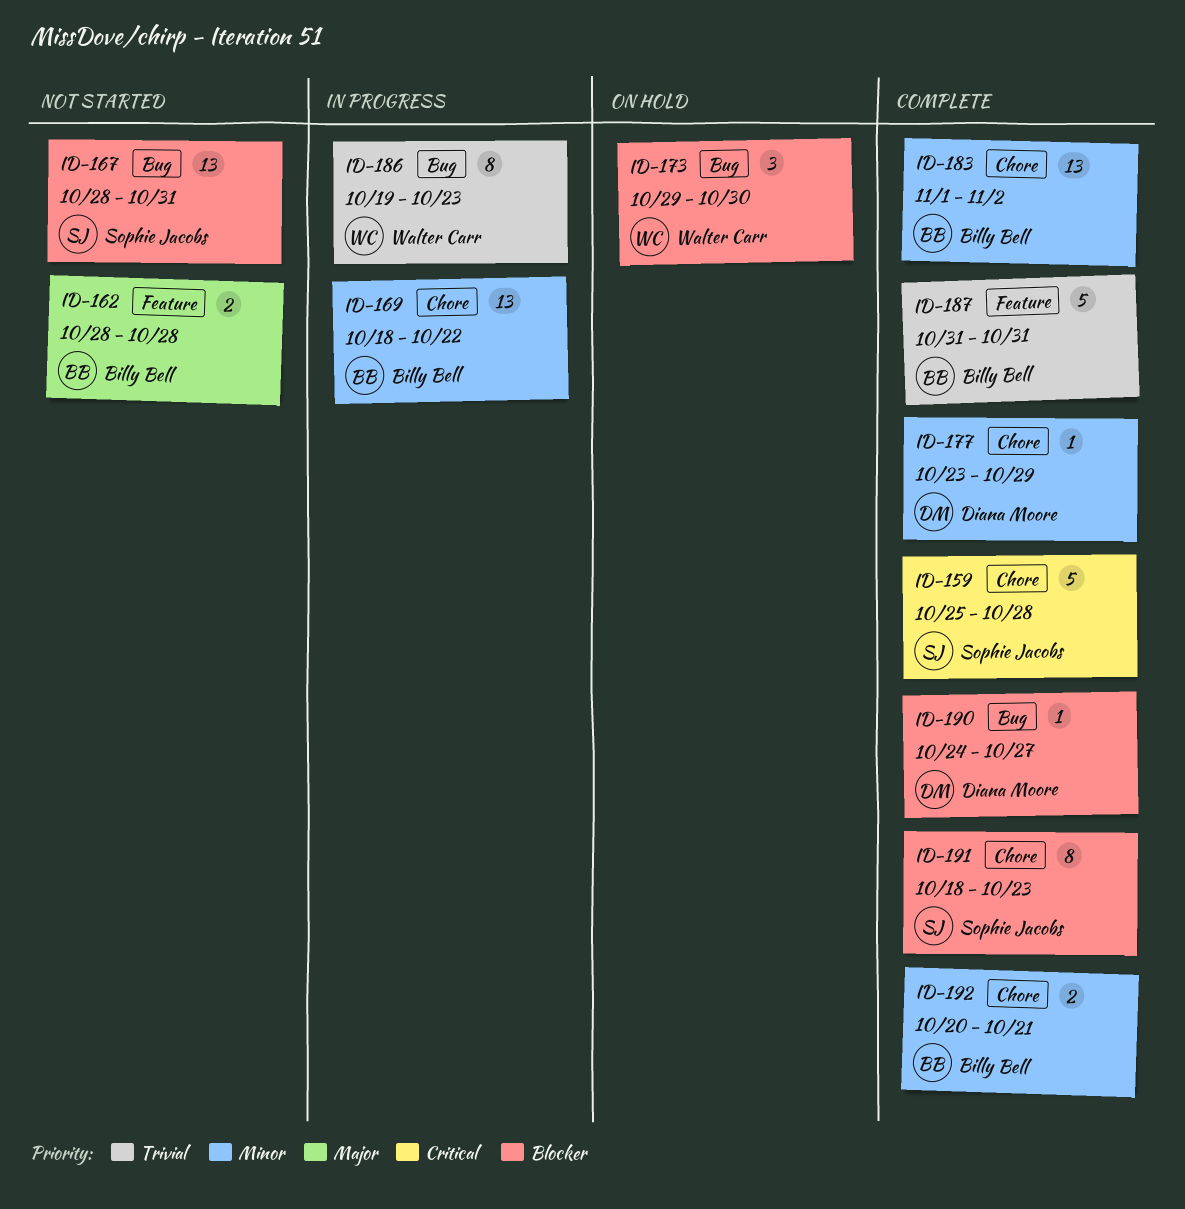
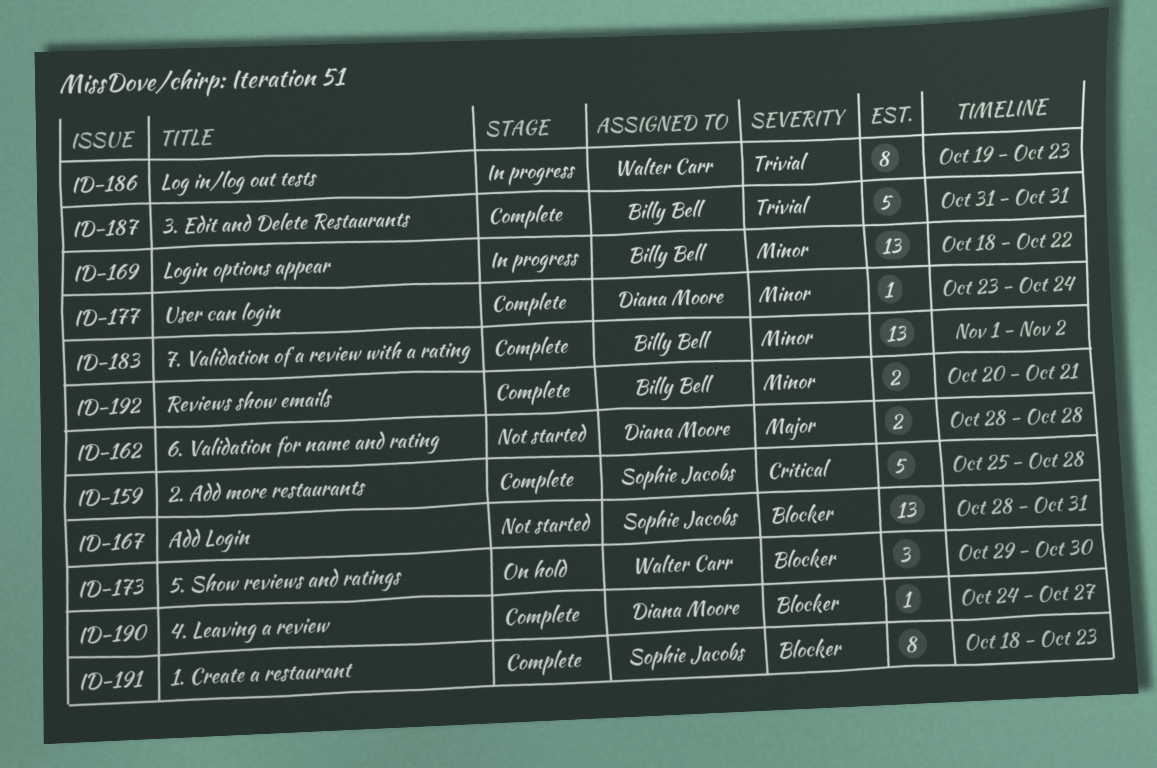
ID-162, owner: Billy Bell -> Diana Moore
ID-177, due: Oct 29 -> Oct 24

